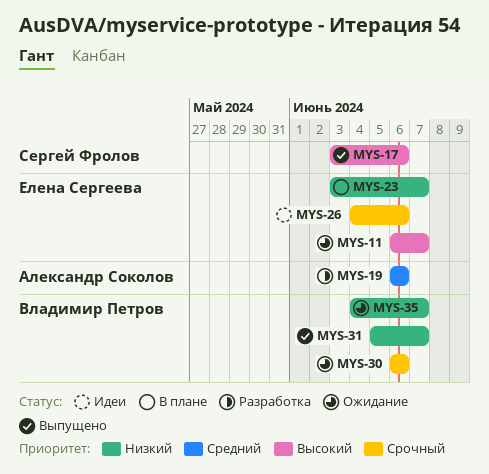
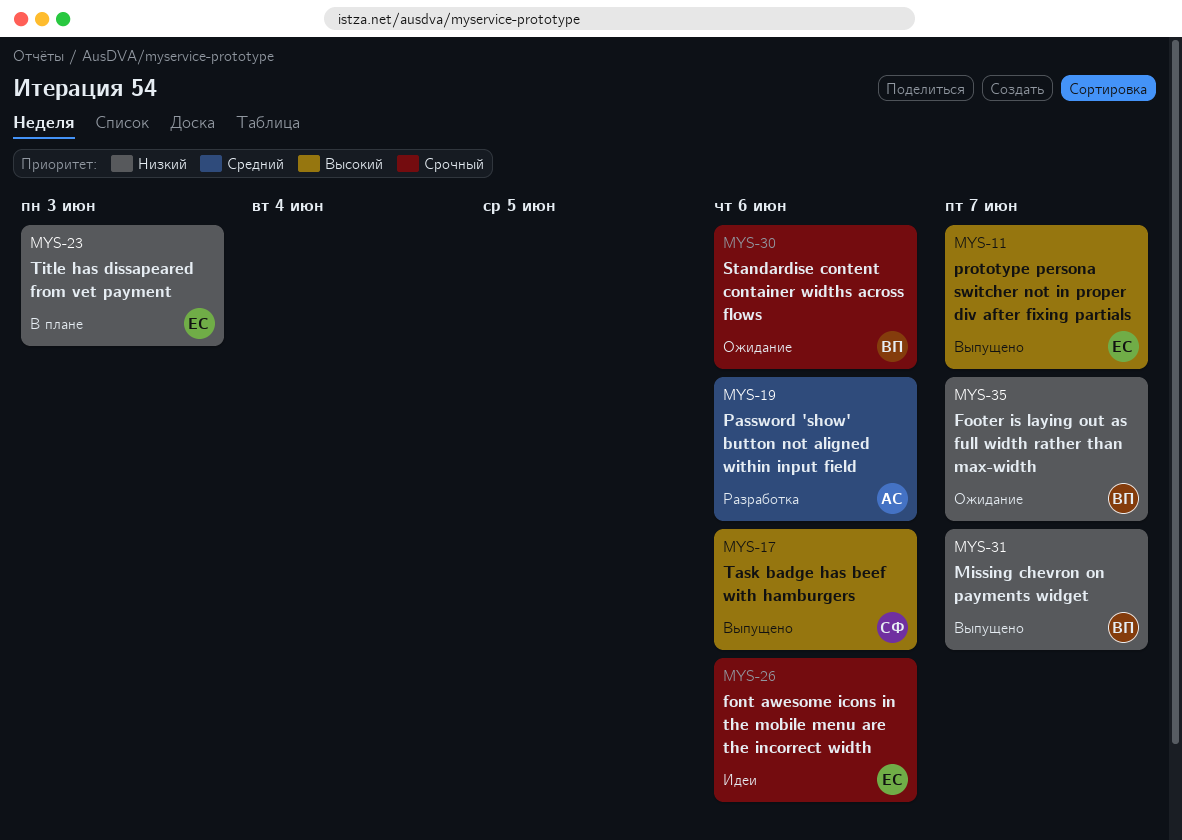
MYS-11, status: Ожидание -> Выпущено
MYS-23, due: Jun 7 -> Jun 3

